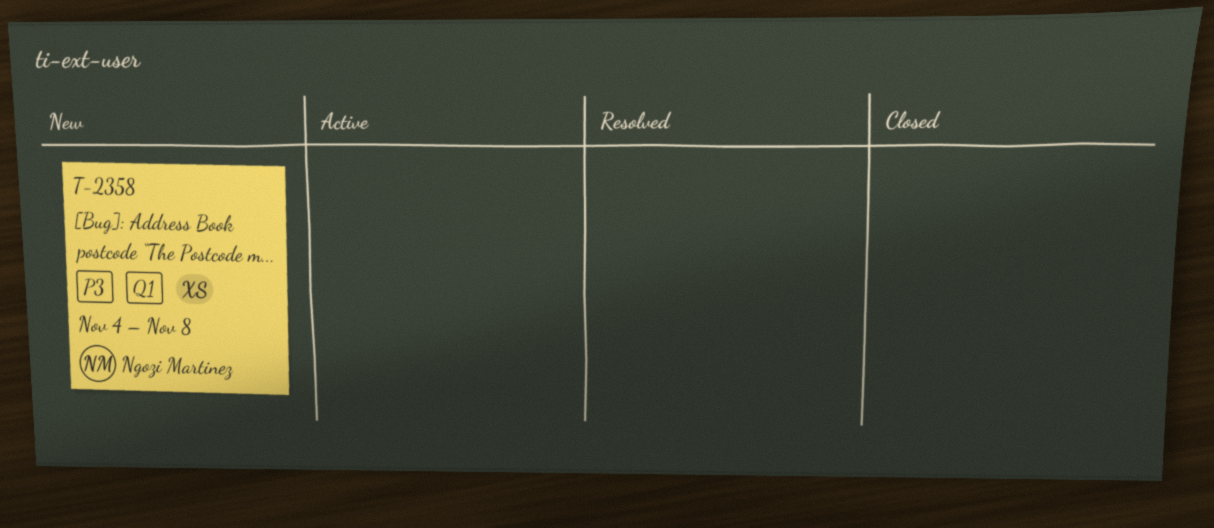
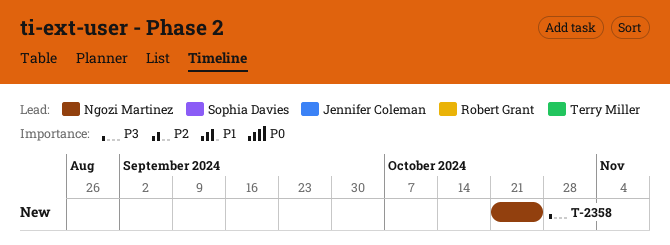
T-2358, start: Nov 4 -> Oct 21
T-2358, due: Nov 8 -> Oct 25

